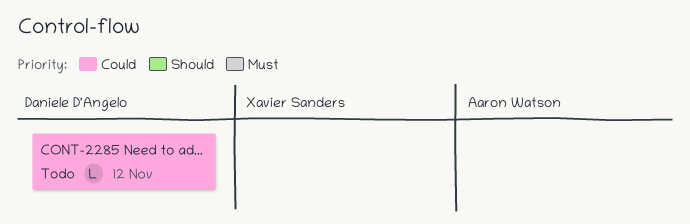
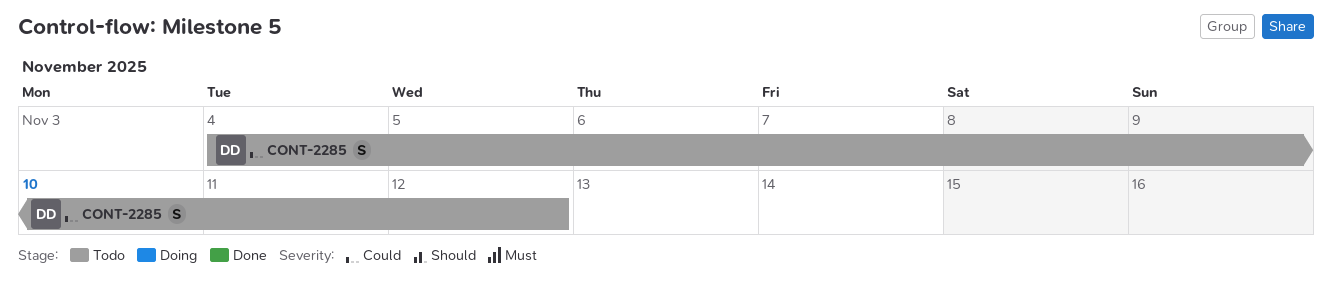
CONT-2285, estimate: L -> S

